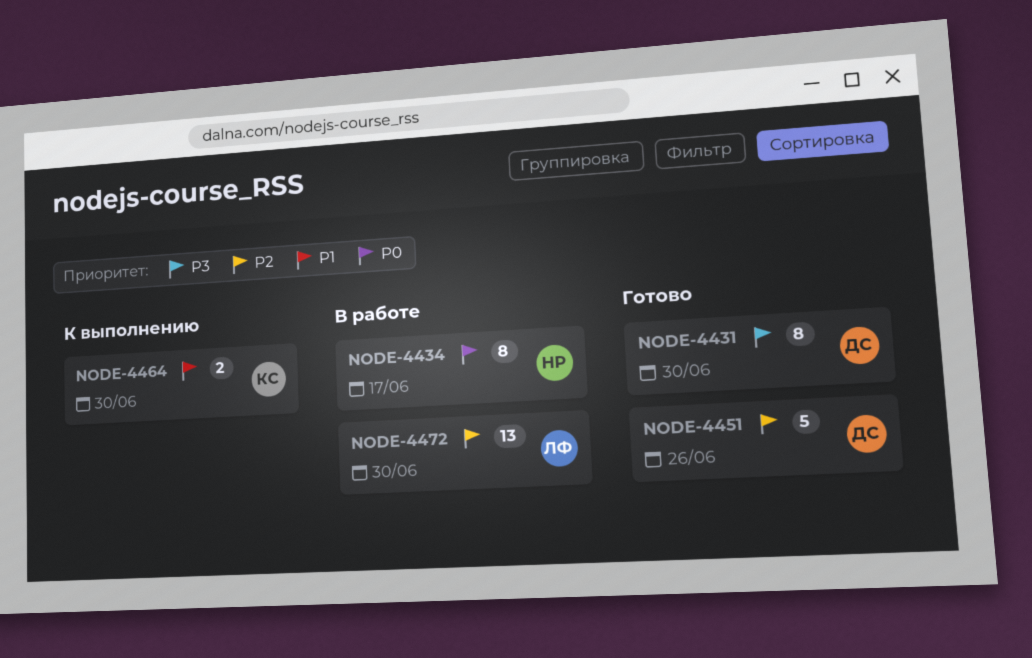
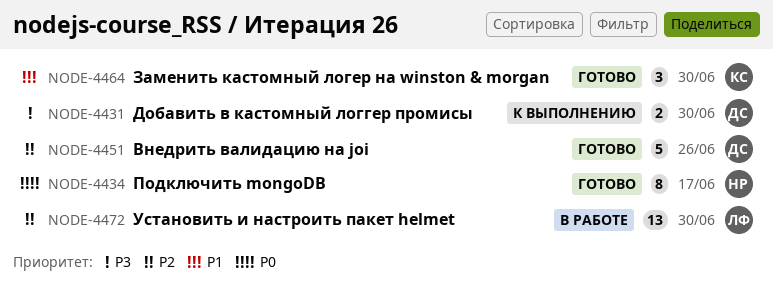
NODE-4431, status: Готово -> К выполнению
NODE-4431, estimate: 8 -> 2
NODE-4434, status: В работе -> Готово
NODE-4464, status: К выполнению -> Готово
NODE-4464, estimate: 2 -> 3

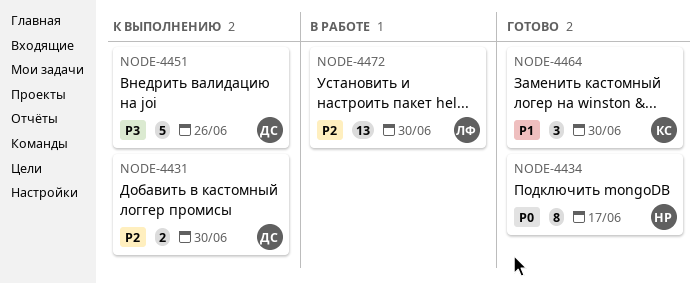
NODE-4431, priority: P3 -> P2
NODE-4451, status: Готово -> К выполнению
NODE-4451, priority: P2 -> P3

